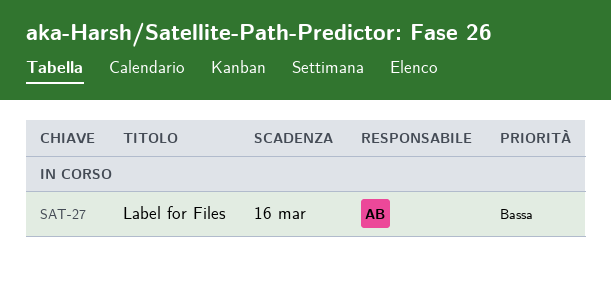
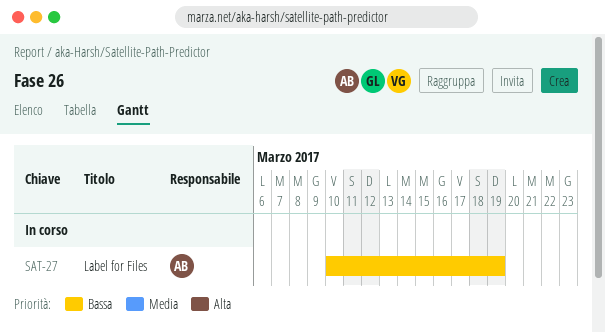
SAT-27, due: Mar 16 -> Mar 19

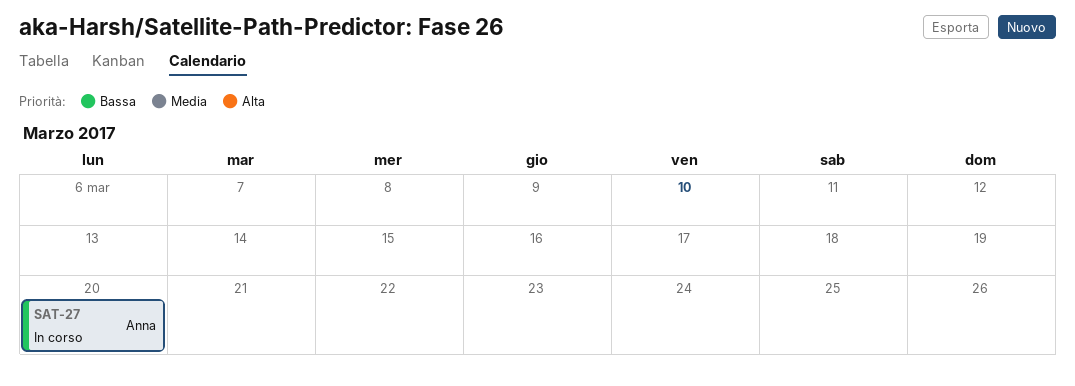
SAT-27, due: Mar 19 -> Mar 20

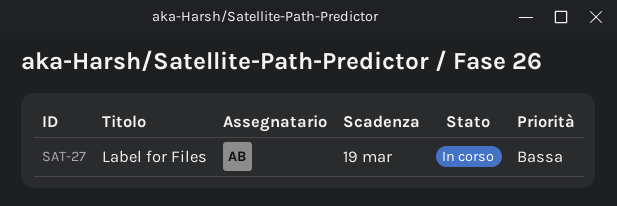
SAT-27, due: Mar 20 -> Mar 19

